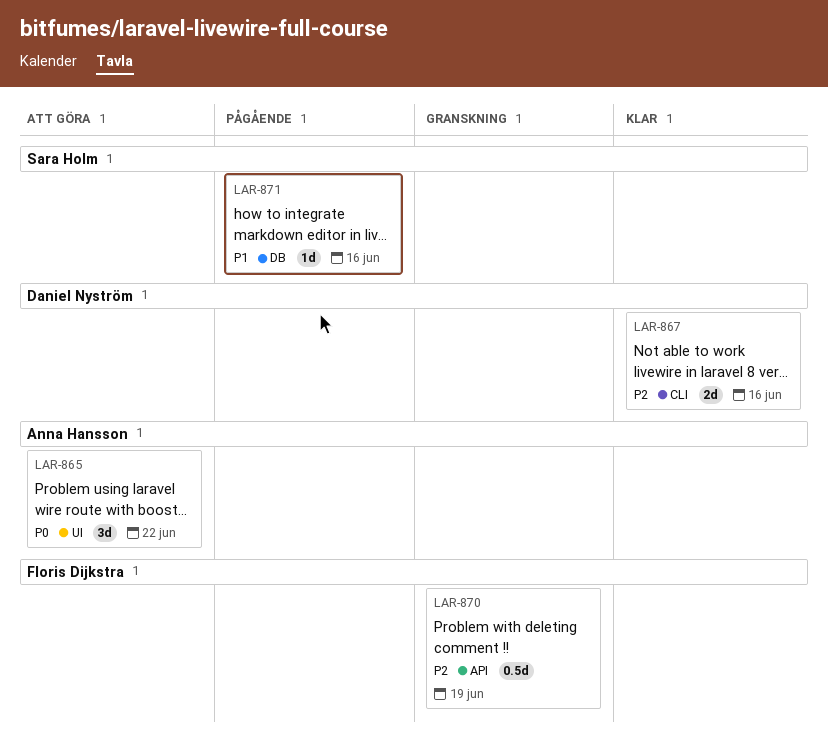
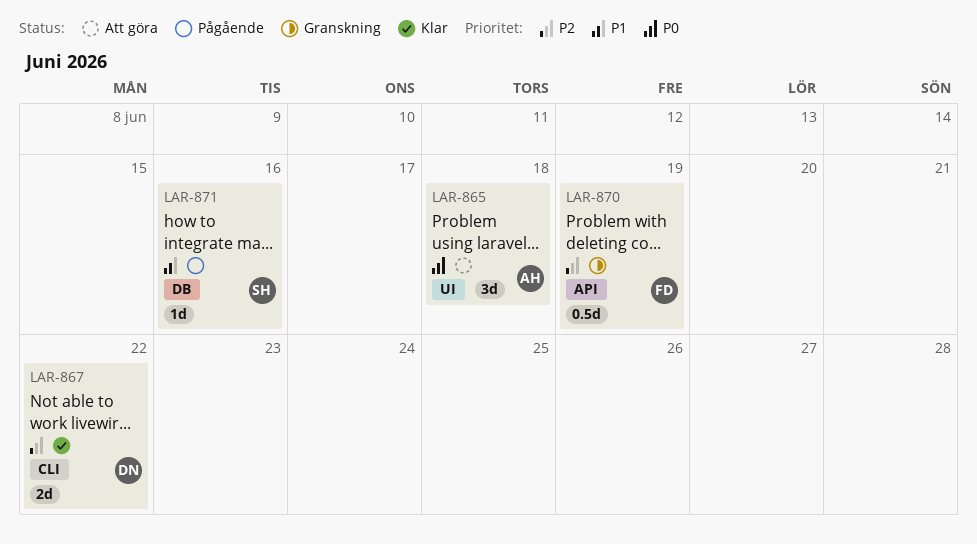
LAR-865, due: Jun 22 -> Jun 18
LAR-867, due: Jun 16 -> Jun 22

